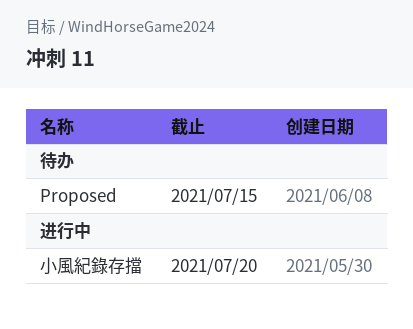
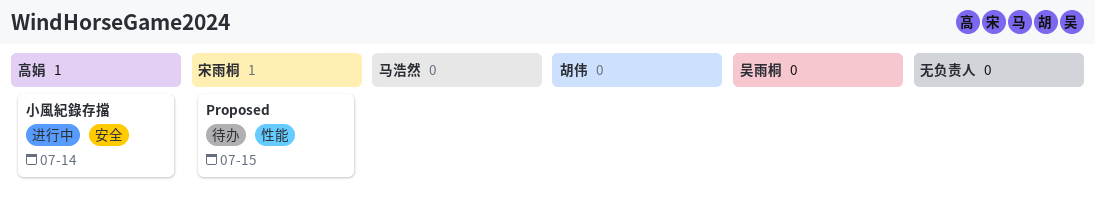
小風紀錄存擋, due: Jul 20 -> Jul 14

